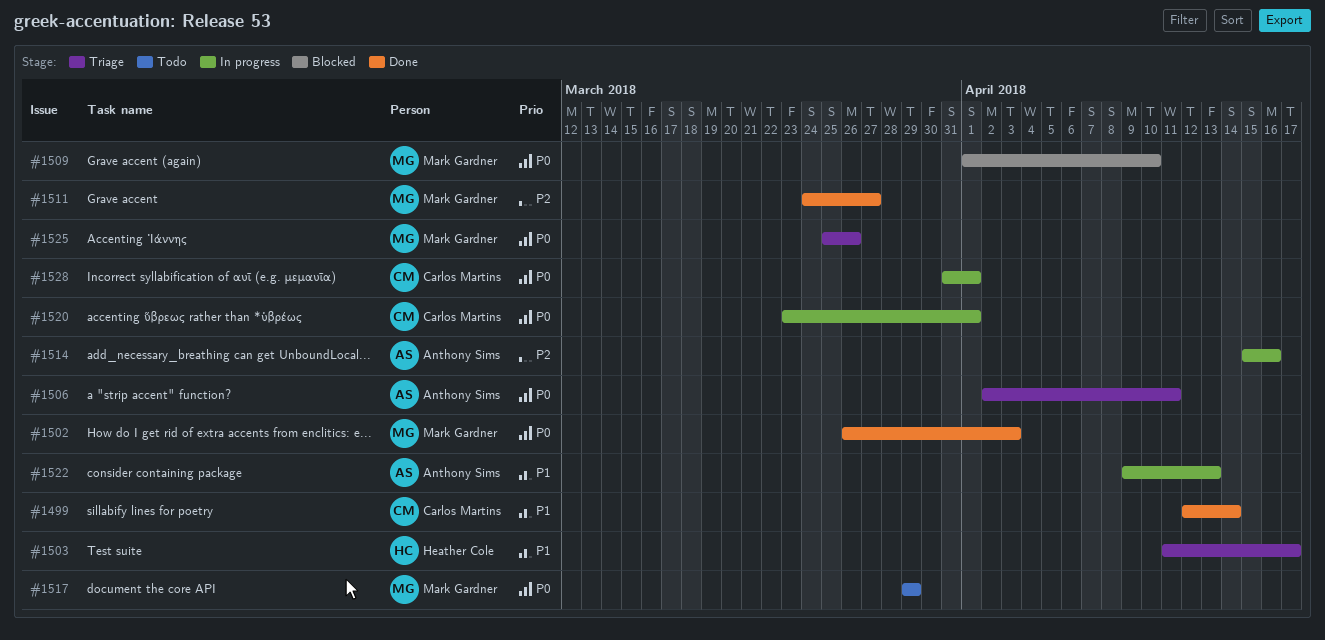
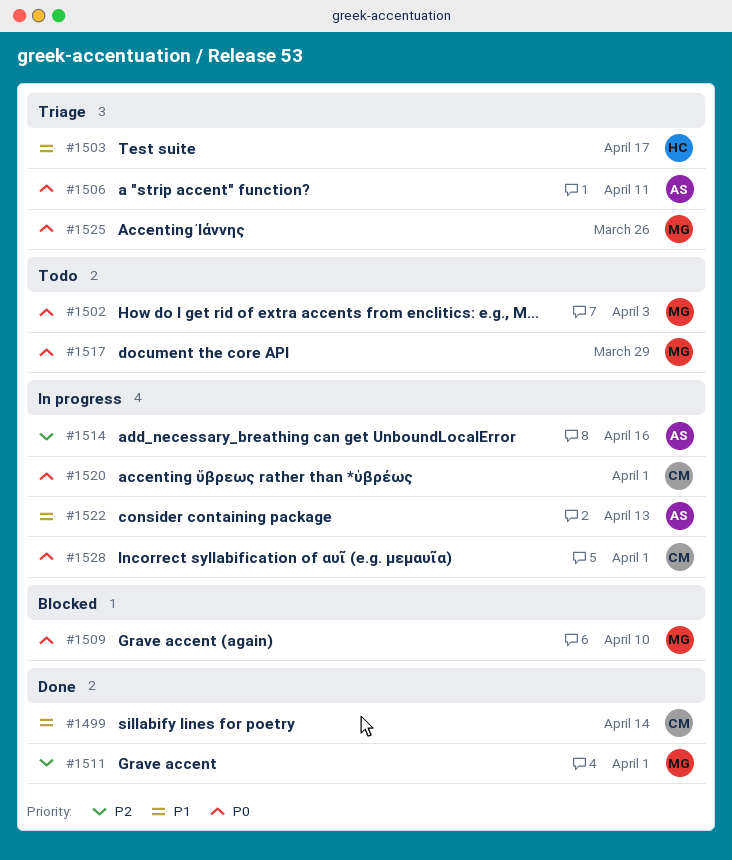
#1502, status: Done -> Todo
#1511, due: Mar 27 -> Apr 1

